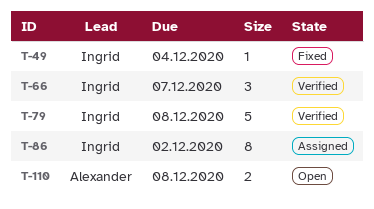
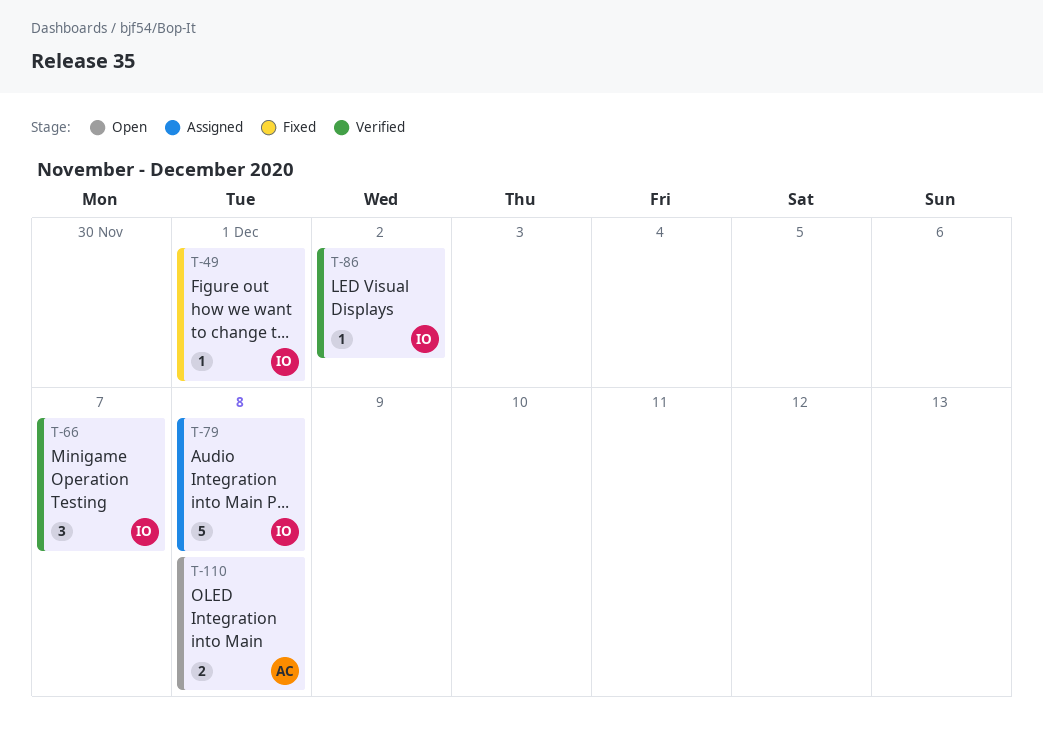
T-49, due: Dec 4 -> Dec 1
T-79, status: Verified -> Assigned
T-86, status: Assigned -> Verified
T-86, estimate: 8 -> 1

